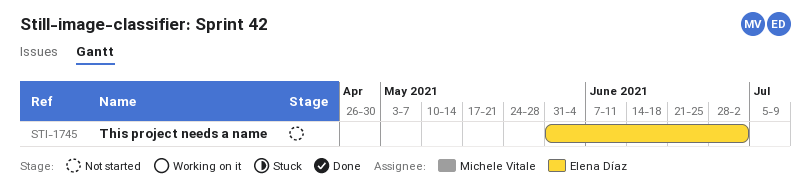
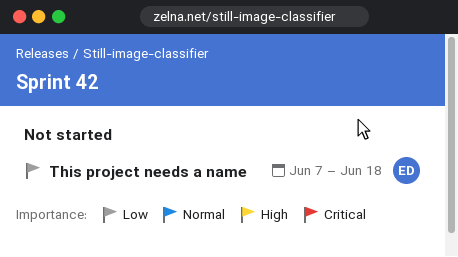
This project needs a name, start: May 31 -> Jun 7
This project needs a name, due: Jul 2 -> Jun 18

